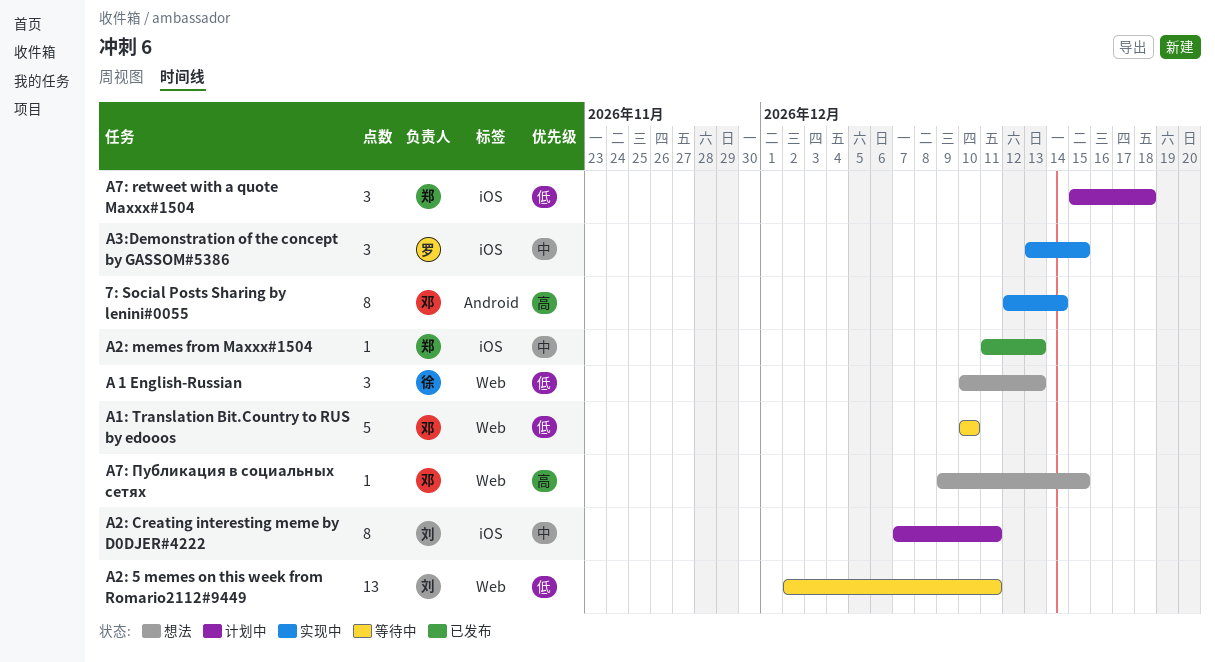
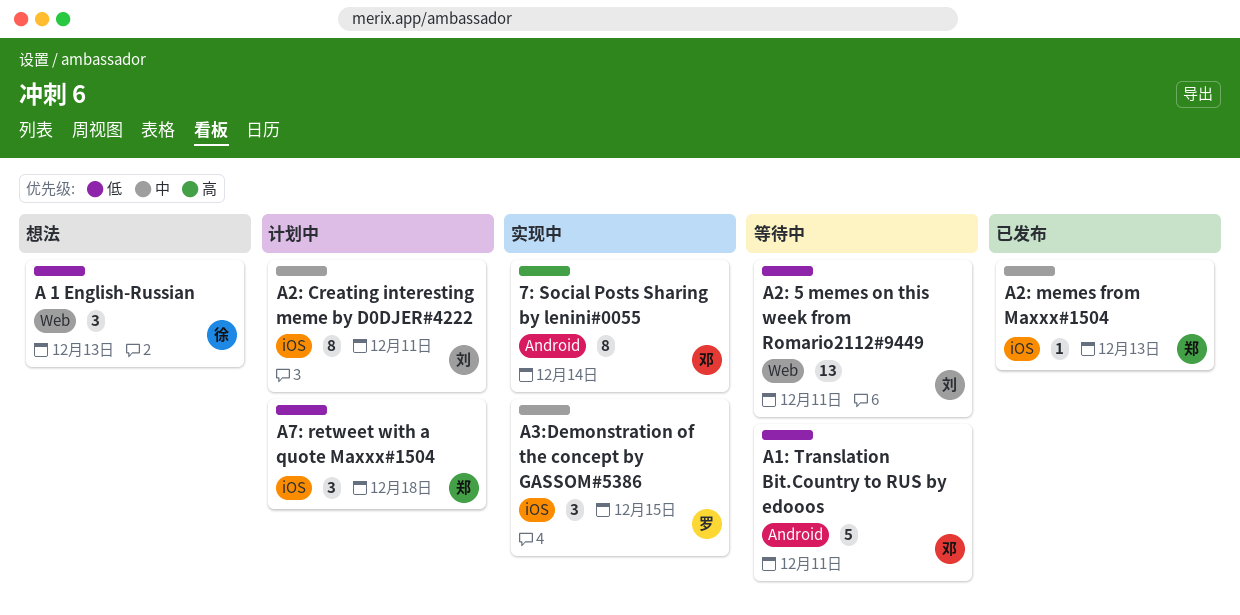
A1: Translation Bit.Country to RUS by edooos, label: Web -> Android
A1: Translation Bit.Country to RUS by edooos, due: Dec 10 -> Dec 11
A7: Публикация в социальных сетях: present -> none

